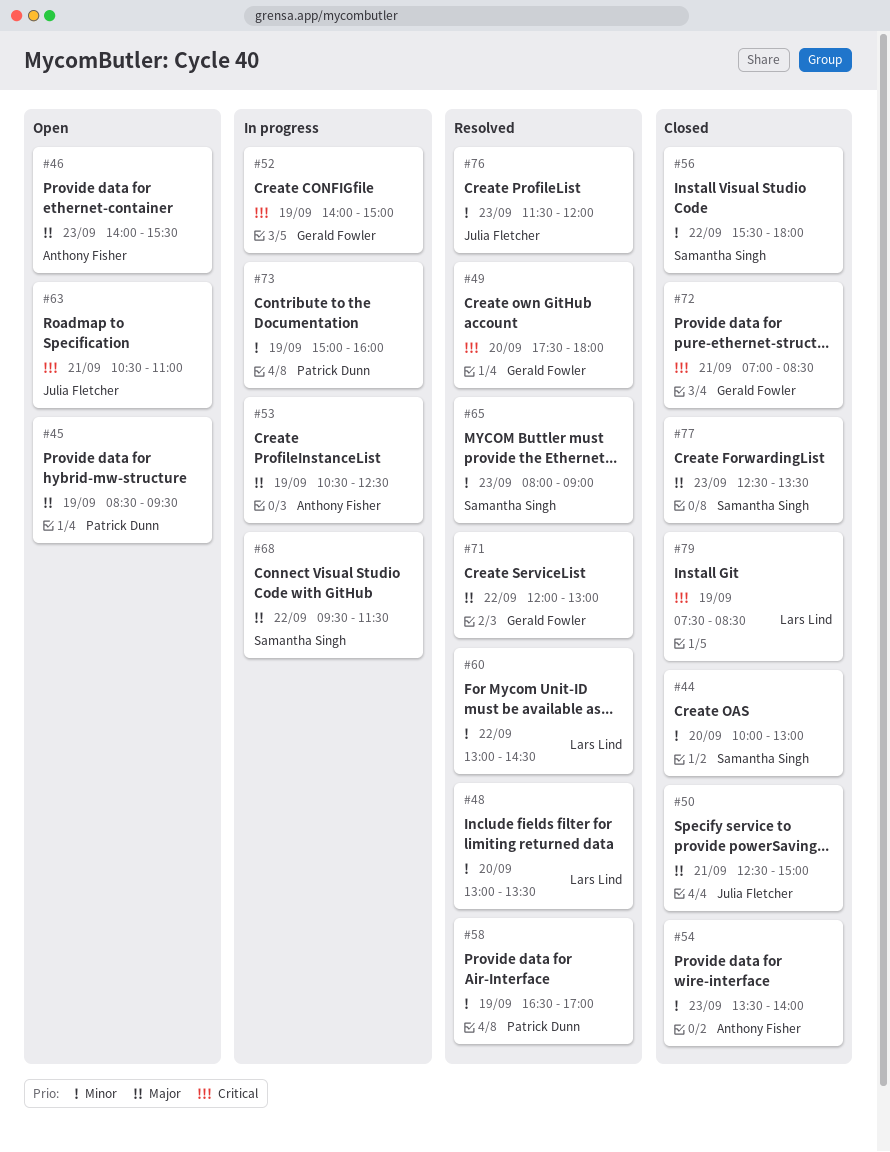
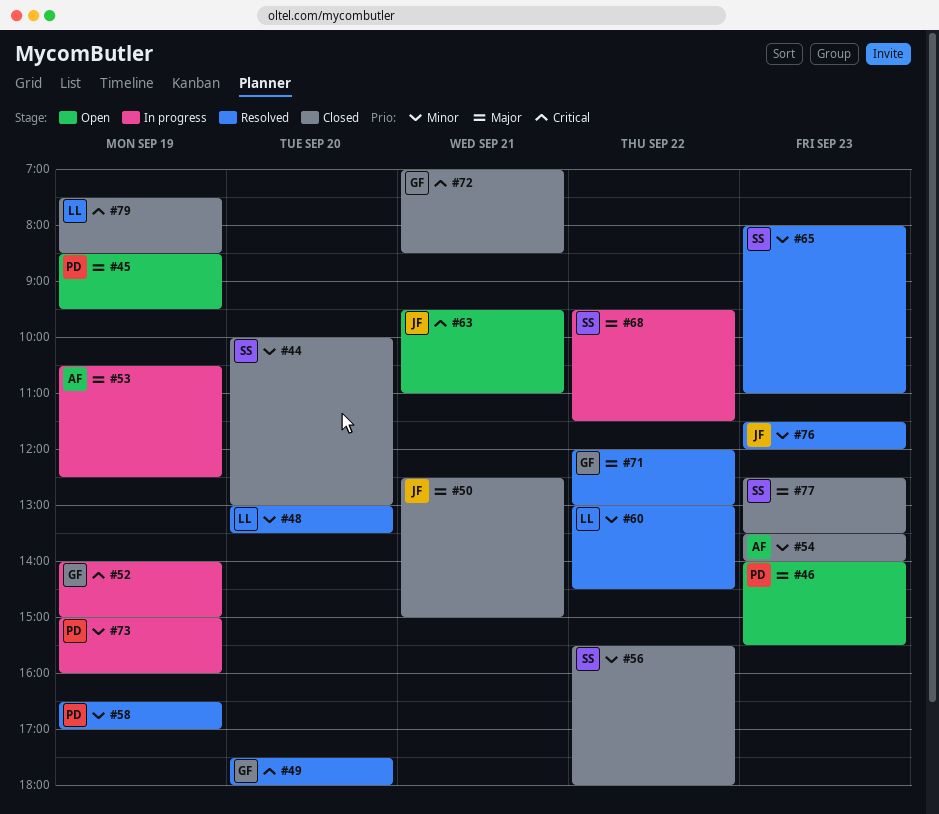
#46, owner: Anthony Fisher -> Patrick Dunn
#63, begins: 10:30 -> 09:30
#65, ends: 09:00 -> 11:00

